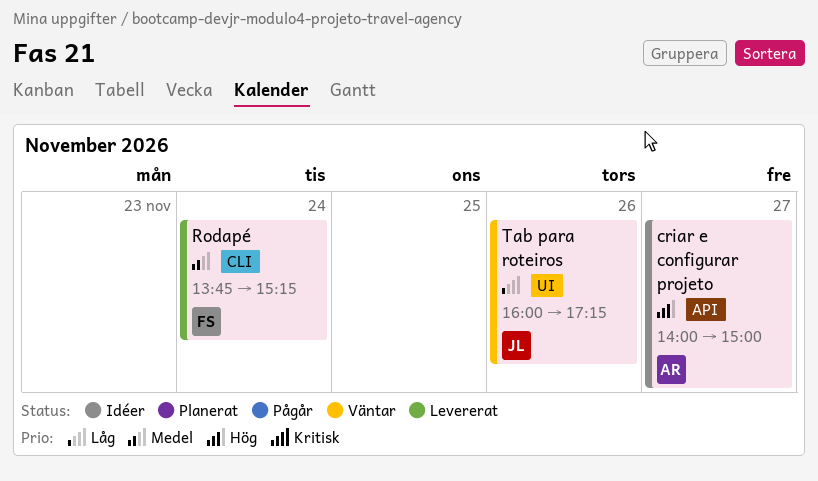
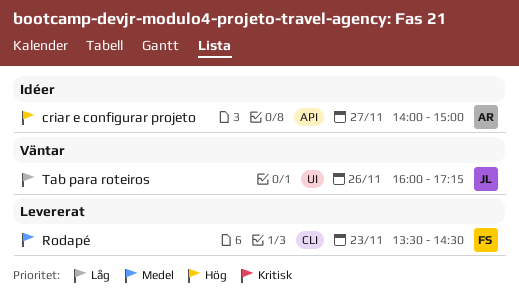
Rodapé, day: Nov 24 -> Nov 23
Rodapé, begins: 13:45 -> 13:30
Rodapé, ends: 15:15 -> 14:30

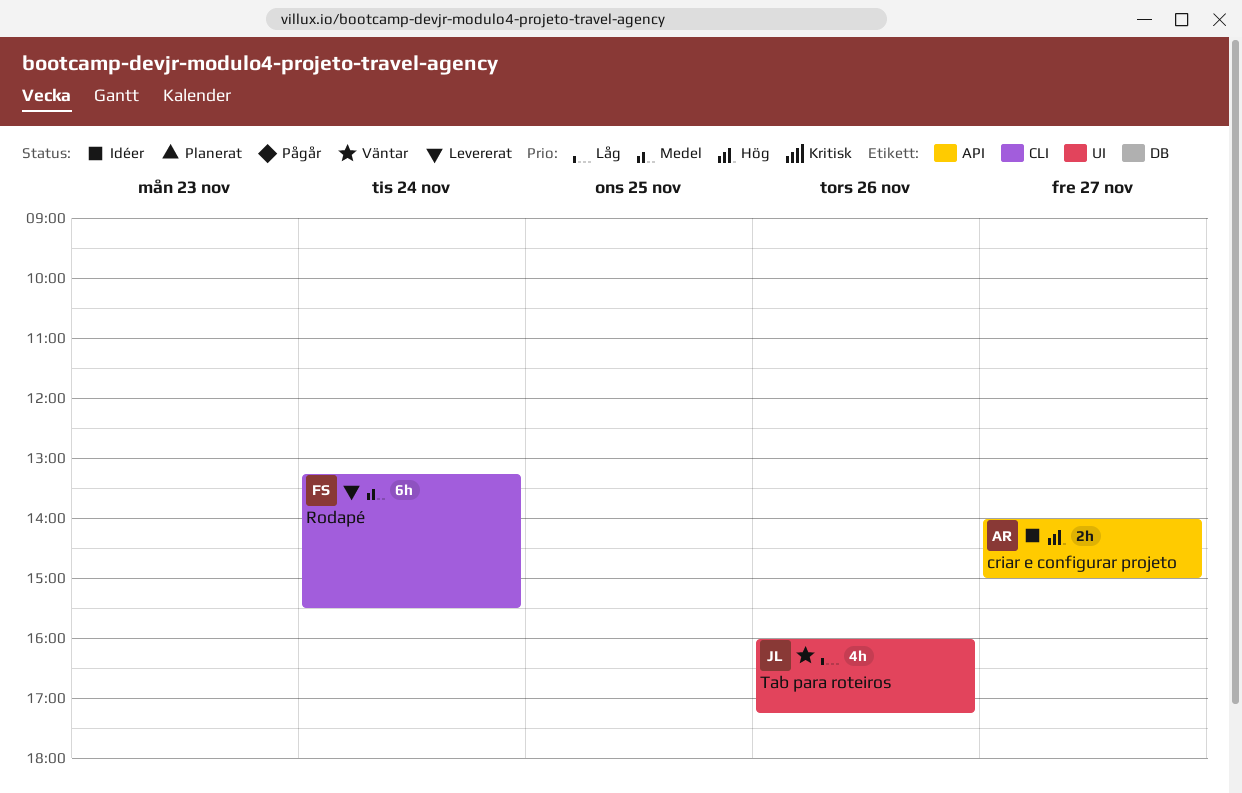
Rodapé, day: Nov 23 -> Nov 24
Rodapé, begins: 13:30 -> 13:15
Rodapé, ends: 14:30 -> 15:30

